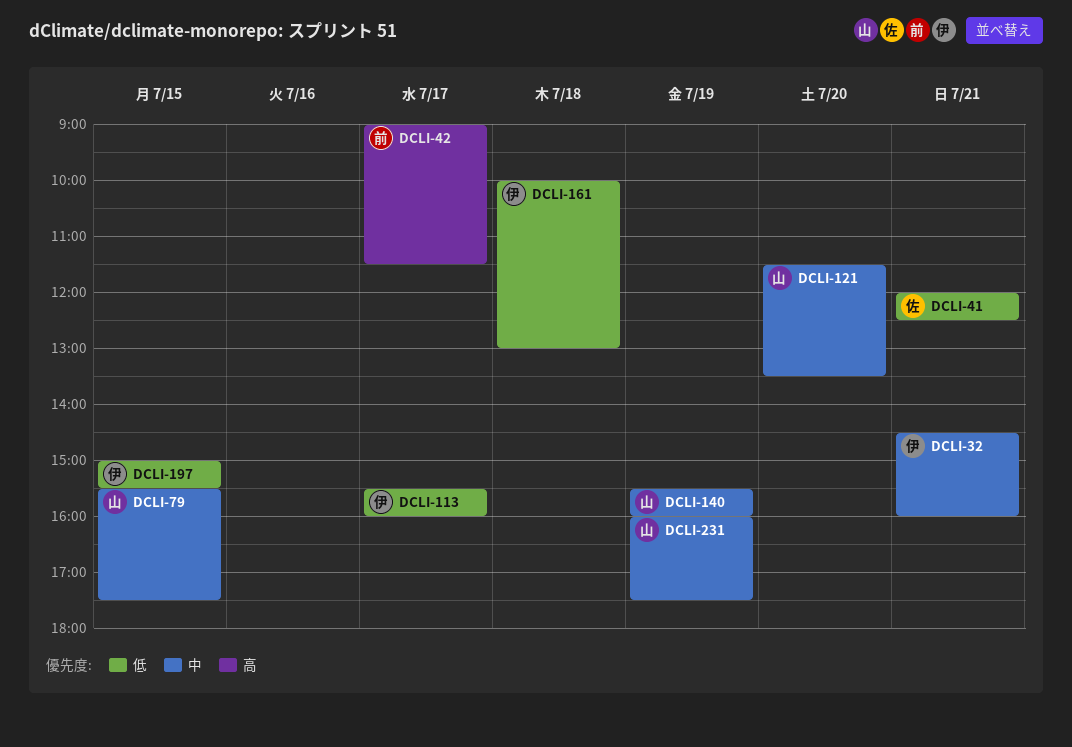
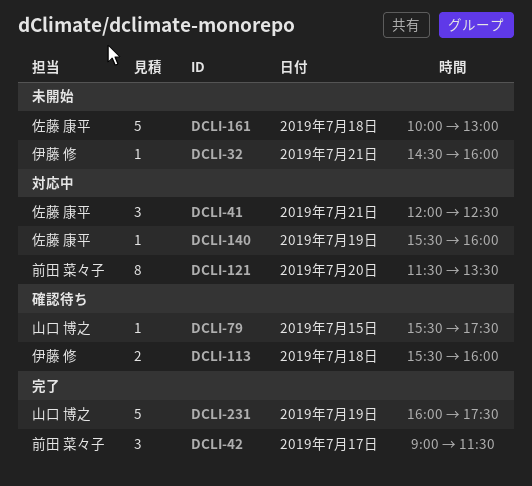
DCLI-113, day: Jul 17 -> Jul 18
DCLI-121, owner: 山口 博之 -> 前田 菜々子
DCLI-140, owner: 山口 博之 -> 佐藤 康平
DCLI-161, owner: 伊藤 修 -> 佐藤 康平
DCLI-197: present -> none

